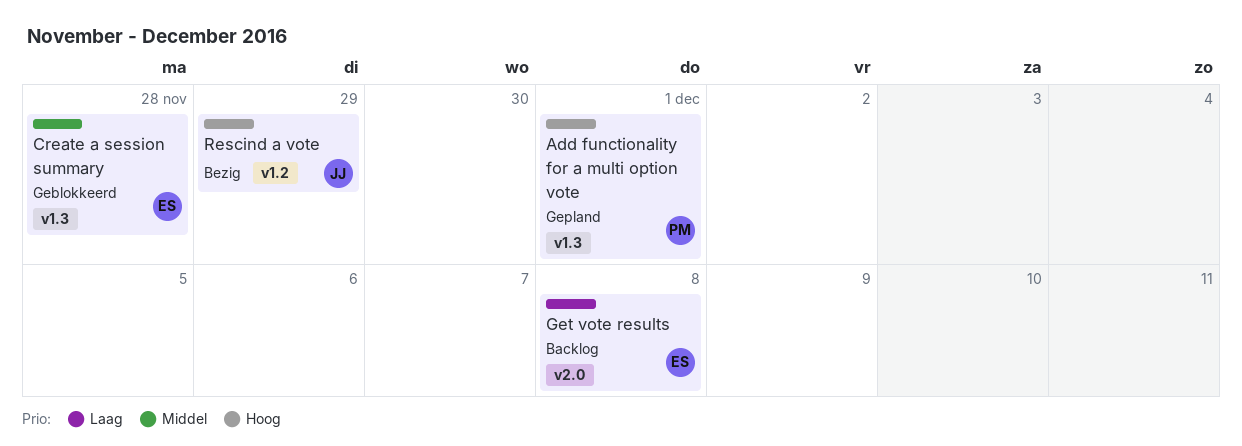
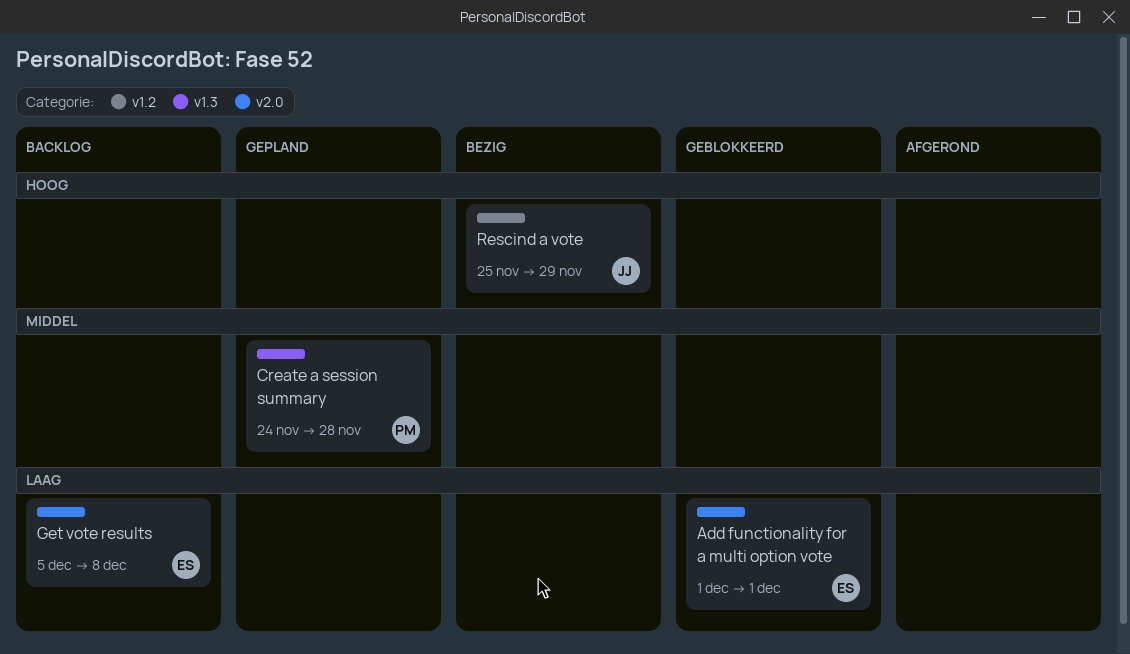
Add functionality for a multi option vote, status: Gepland -> Geblokkeerd
Add functionality for a multi option vote, owner: PM -> ES
Add functionality for a multi option vote, priority: Hoog -> Laag
Add functionality for a multi option vote, label: v1.3 -> v2.0
Create a session summary, status: Geblokkeerd -> Gepland
Create a session summary, owner: ES -> PM

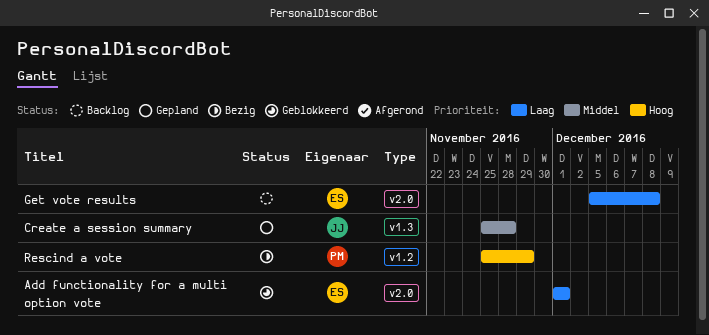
Create a session summary, owner: PM -> JJ
Create a session summary, start: Nov 24 -> Nov 25
Rescind a vote, owner: JJ -> PM

